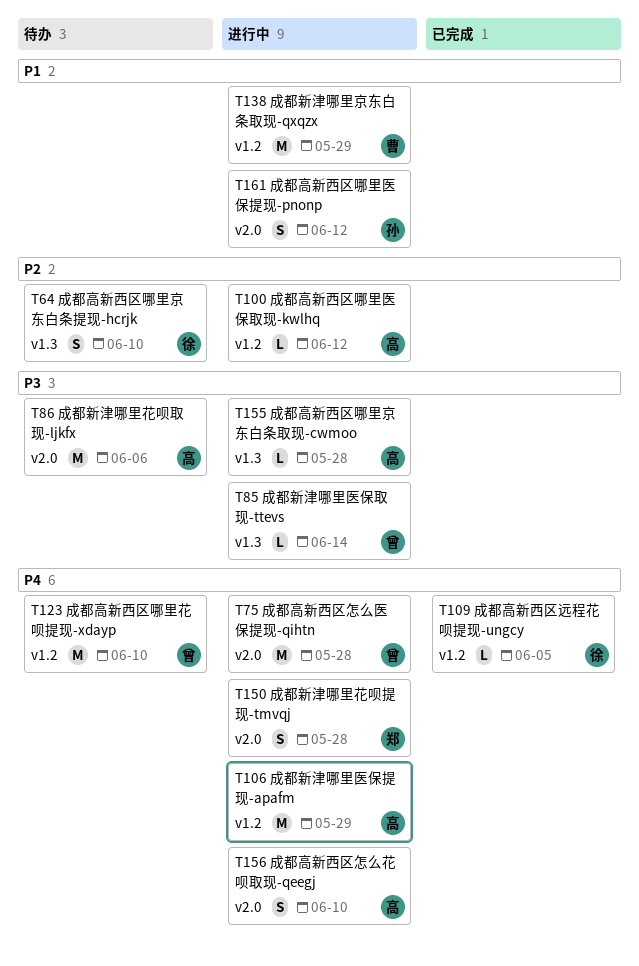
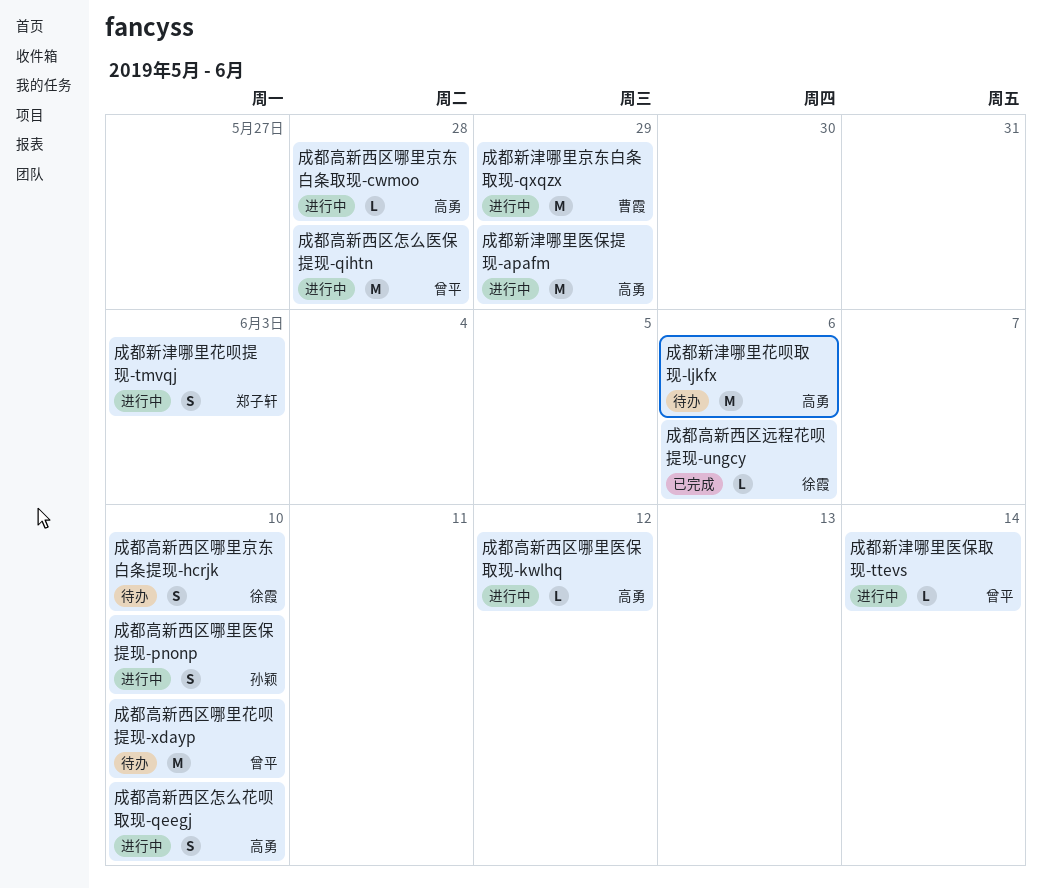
成都新津哪里花呗提现-tmvqj, due: May 28 -> Jun 3
成都高新西区哪里医保提现-pnonp, due: Jun 12 -> Jun 10
成都高新西区远程花呗提现-ungcy, due: Jun 5 -> Jun 6

